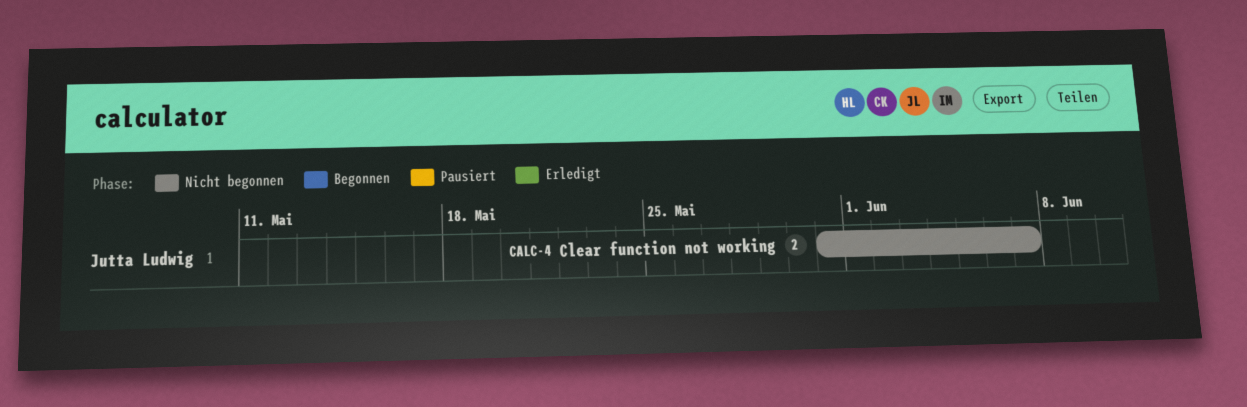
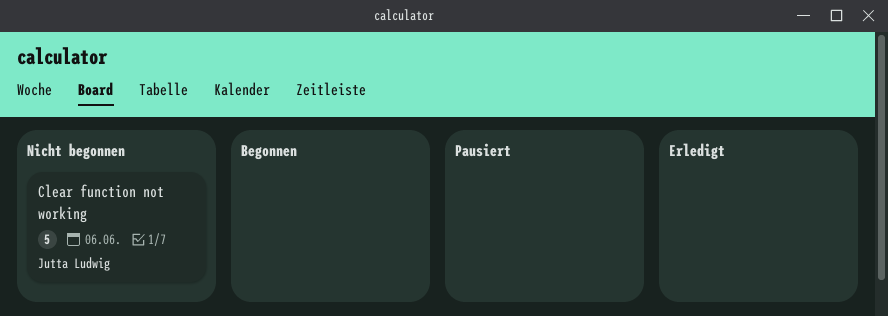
Clear function not working, estimate: 2 -> 5
Clear function not working, due: Jun 7 -> Jun 6

